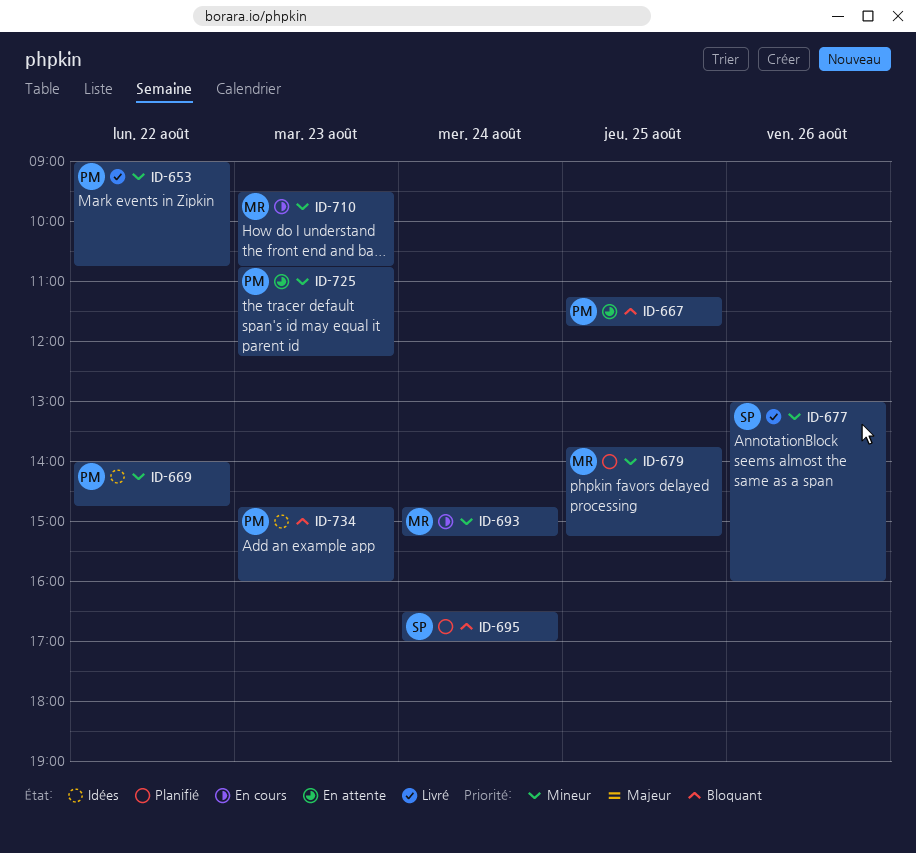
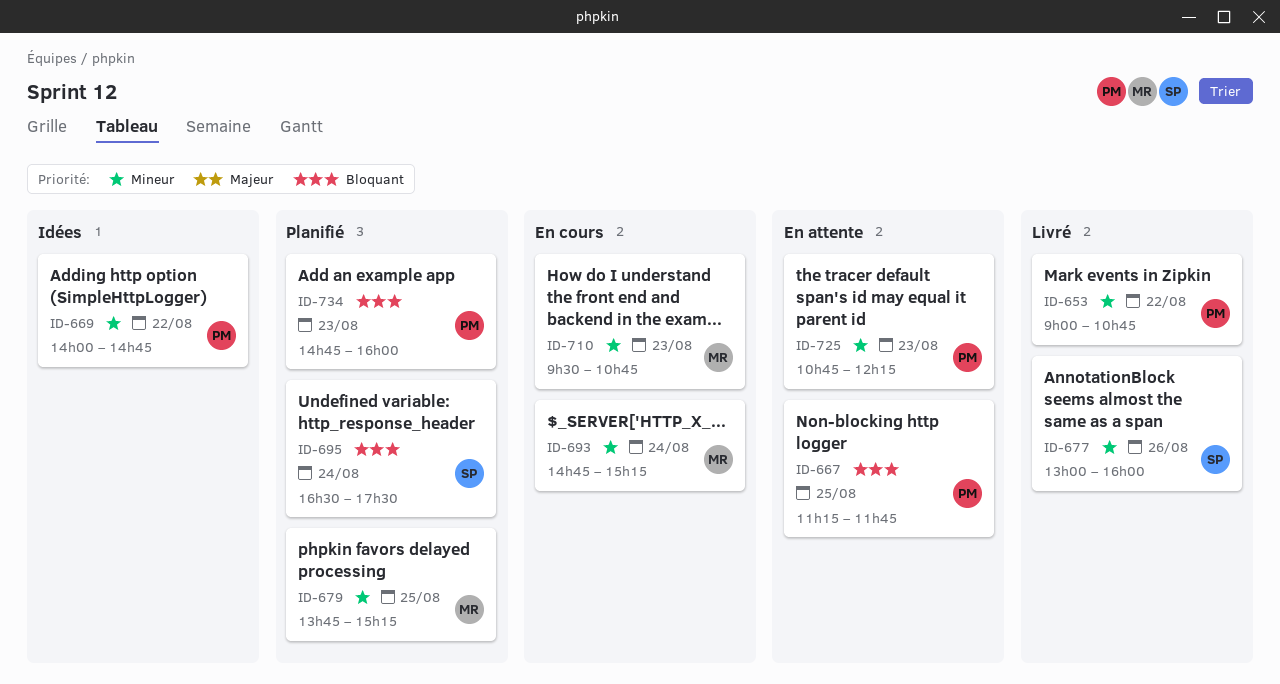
ID-695, ends: 17:00 -> 17:30
ID-734, status: Idées -> Planifié

